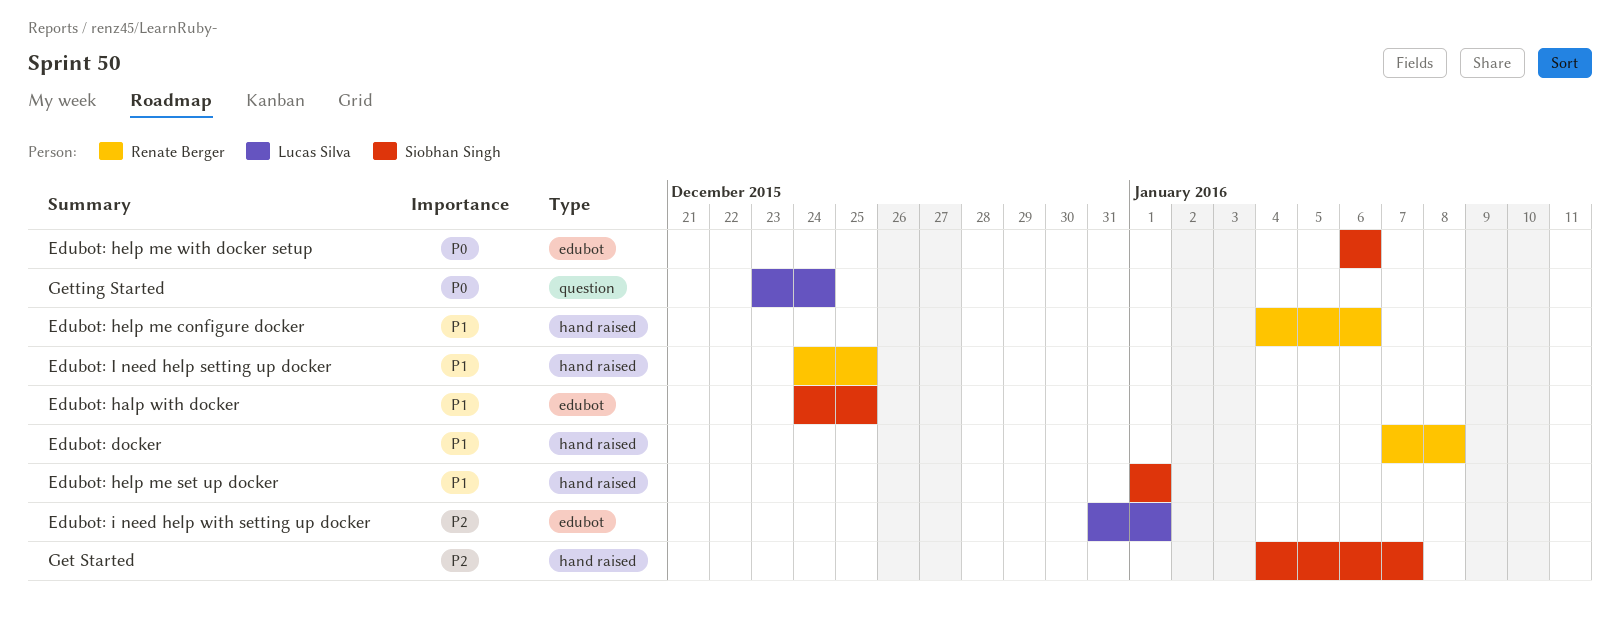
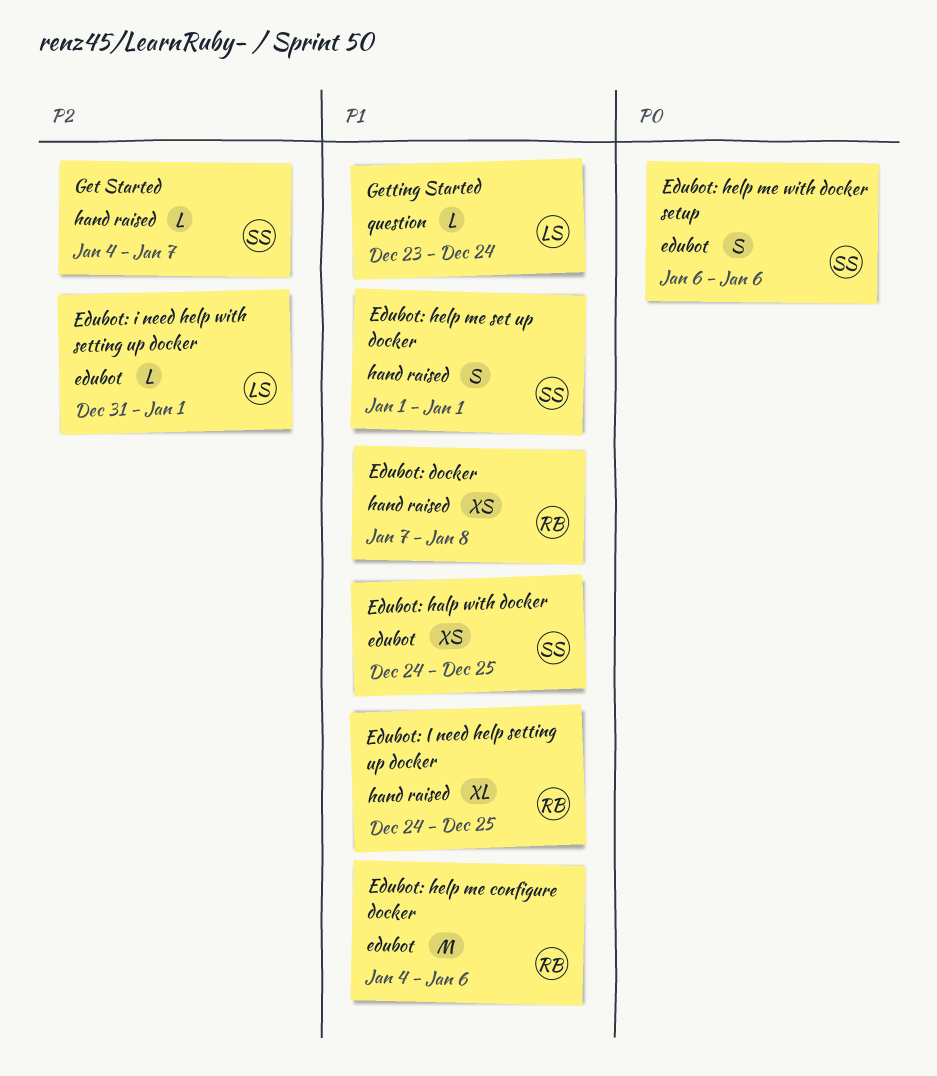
Edubot: help me configure docker, label: hand raised -> edubot
Getting Started, priority: P0 -> P1

